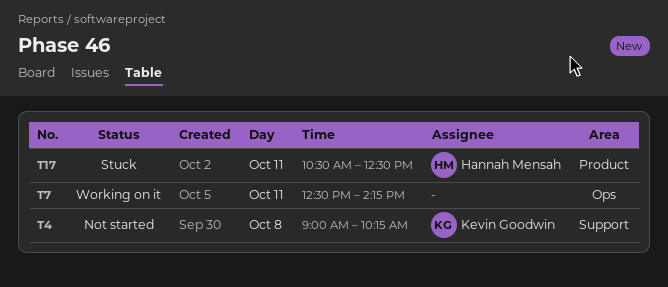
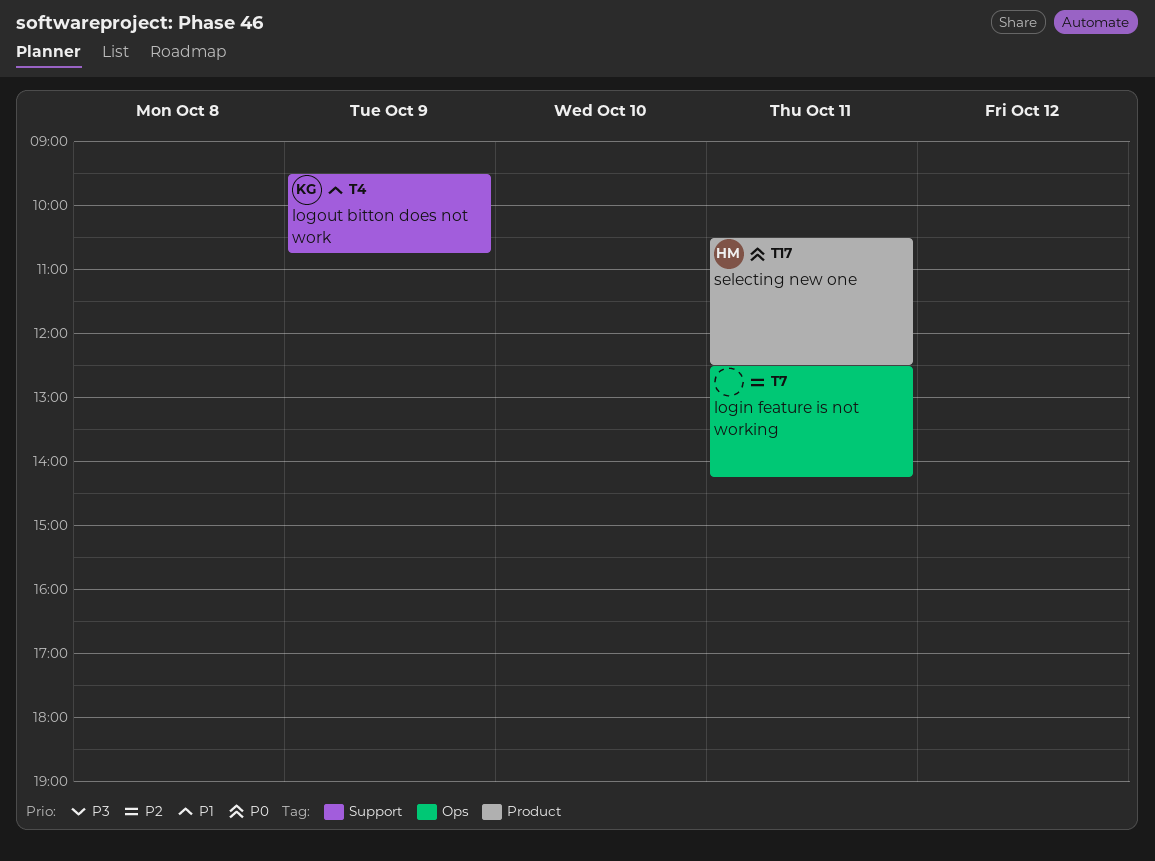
T4, day: Oct 8 -> Oct 9
T4, begins: 09:00 -> 09:30
T4, ends: 10:15 -> 10:45

